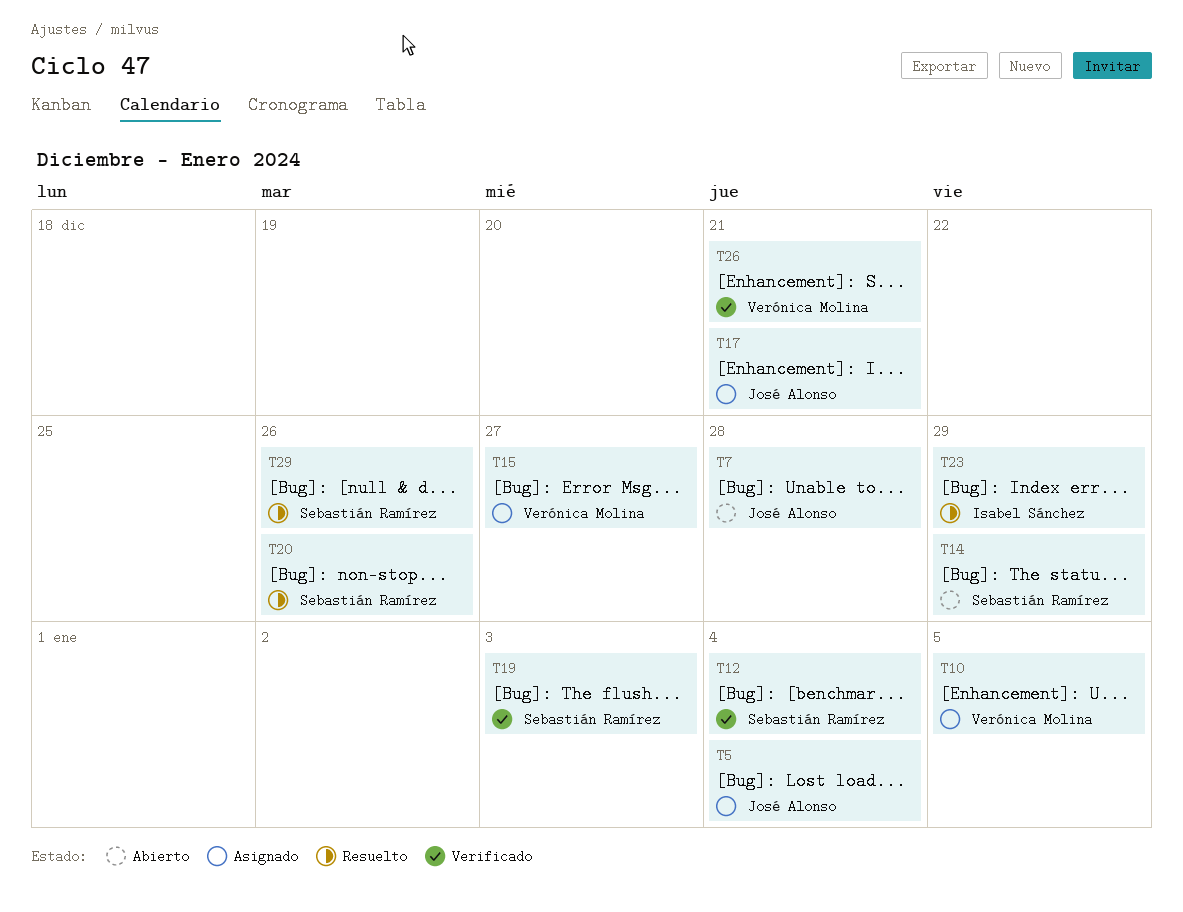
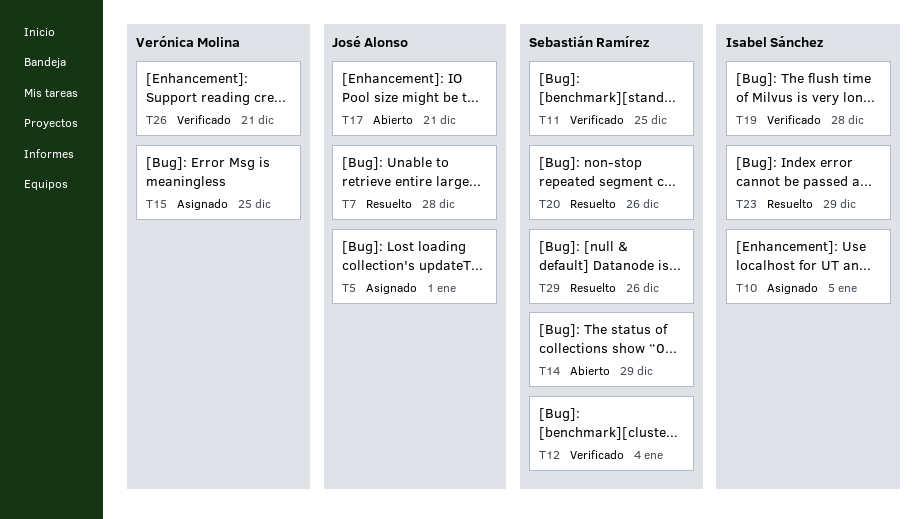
T5, due: Jan 4 -> Jan 1
T7, status: Abierto -> Resuelto
T10, owner: Verónica Molina -> Isabel Sánchez
T11: none -> present
T15, due: Dec 27 -> Dec 25
T17, status: Asignado -> Abierto
T19, owner: Sebastián Ramírez -> Isabel Sánchez
T19, due: Jan 3 -> Dec 28

